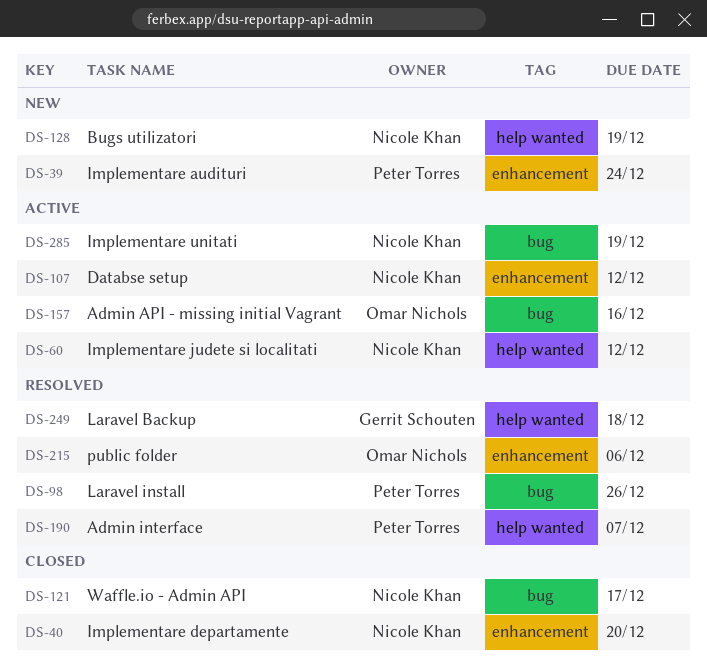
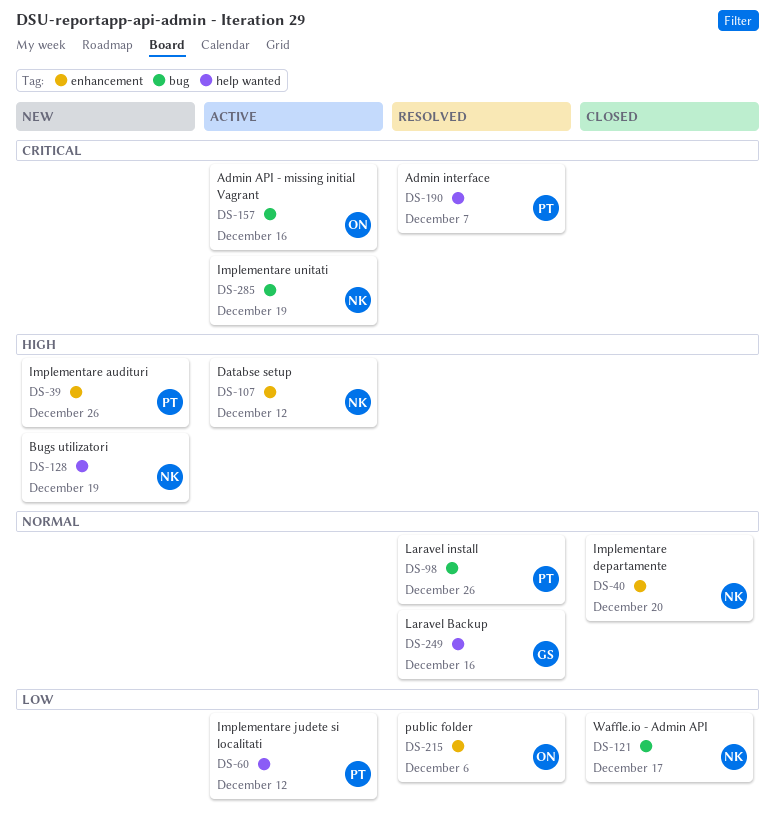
DS-39, due: Dec 24 -> Dec 26
DS-60, owner: Nicole Khan -> Peter Torres
DS-249, due: Dec 18 -> Dec 16

